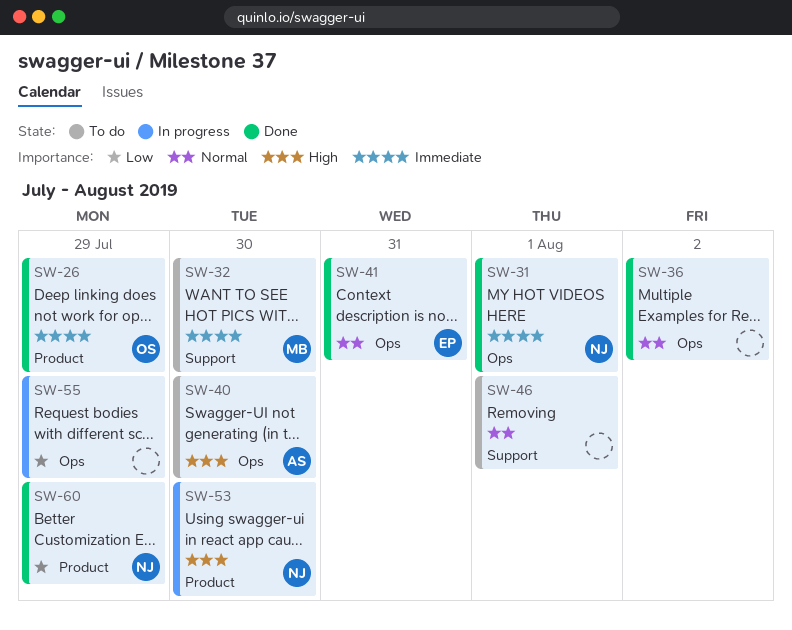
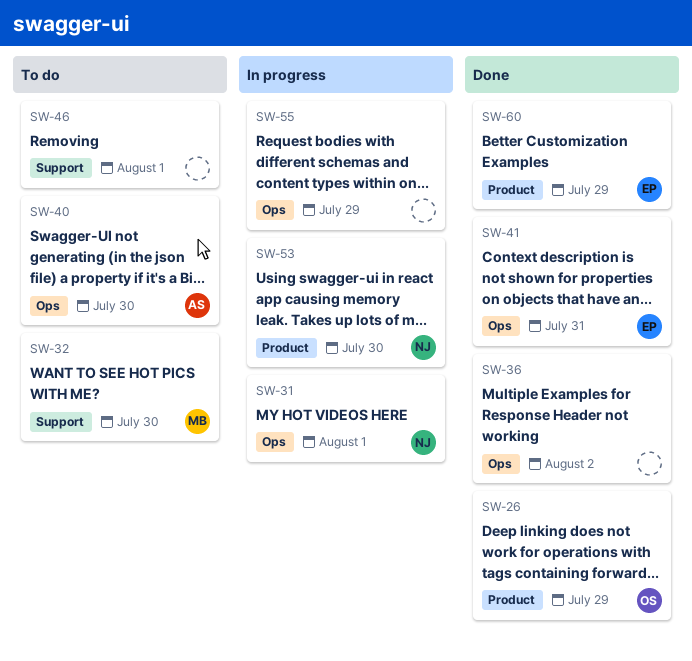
SW-31, status: Done -> In progress
SW-60, owner: NJ -> EP

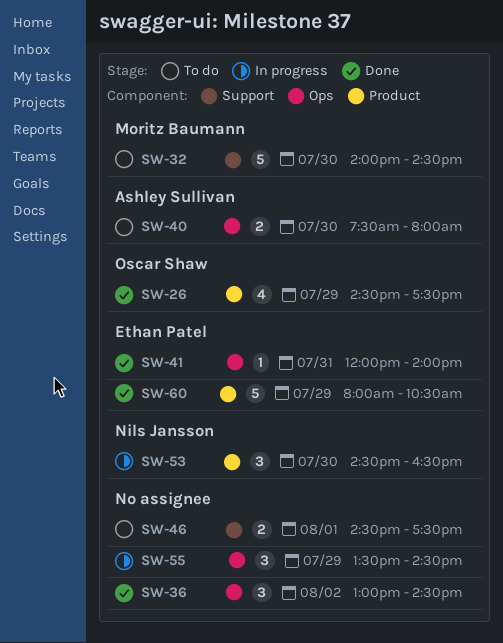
SW-31: present -> none

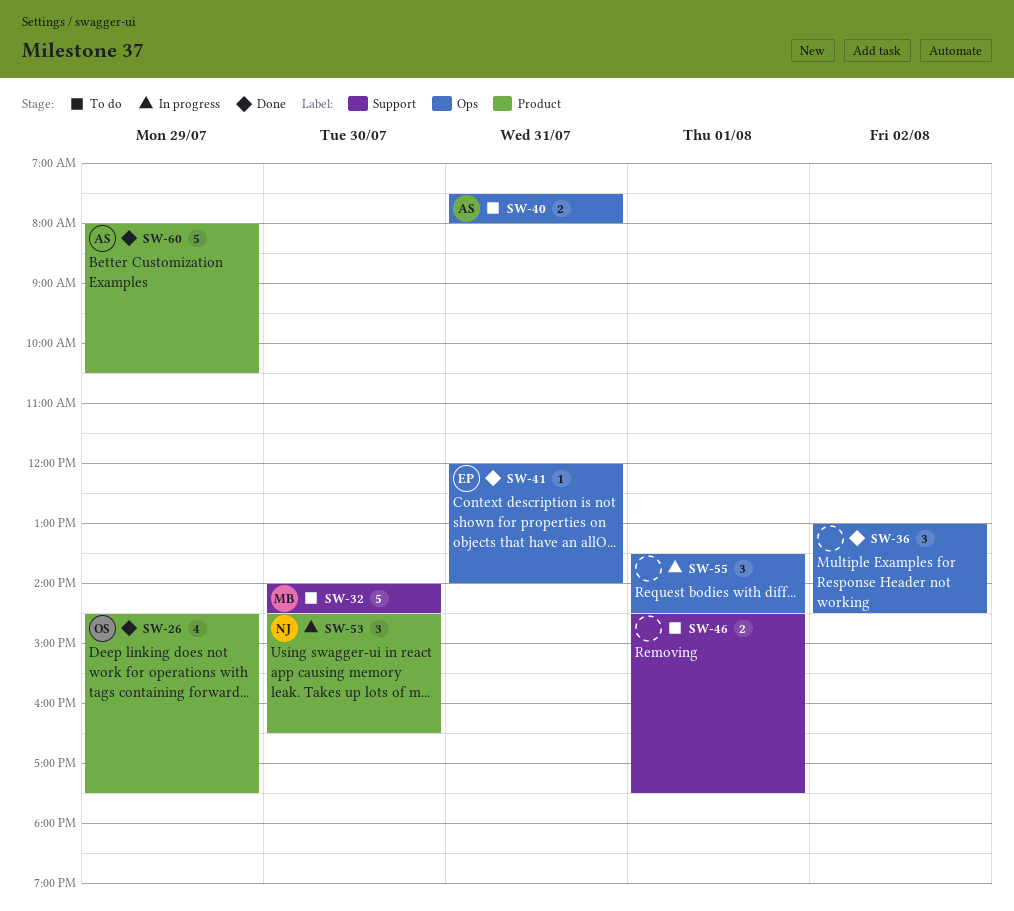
SW-40, day: Jul 30 -> Jul 31
SW-55, day: Jul 29 -> Aug 1
SW-60, owner: Ethan Patel -> Ashley Sullivan

